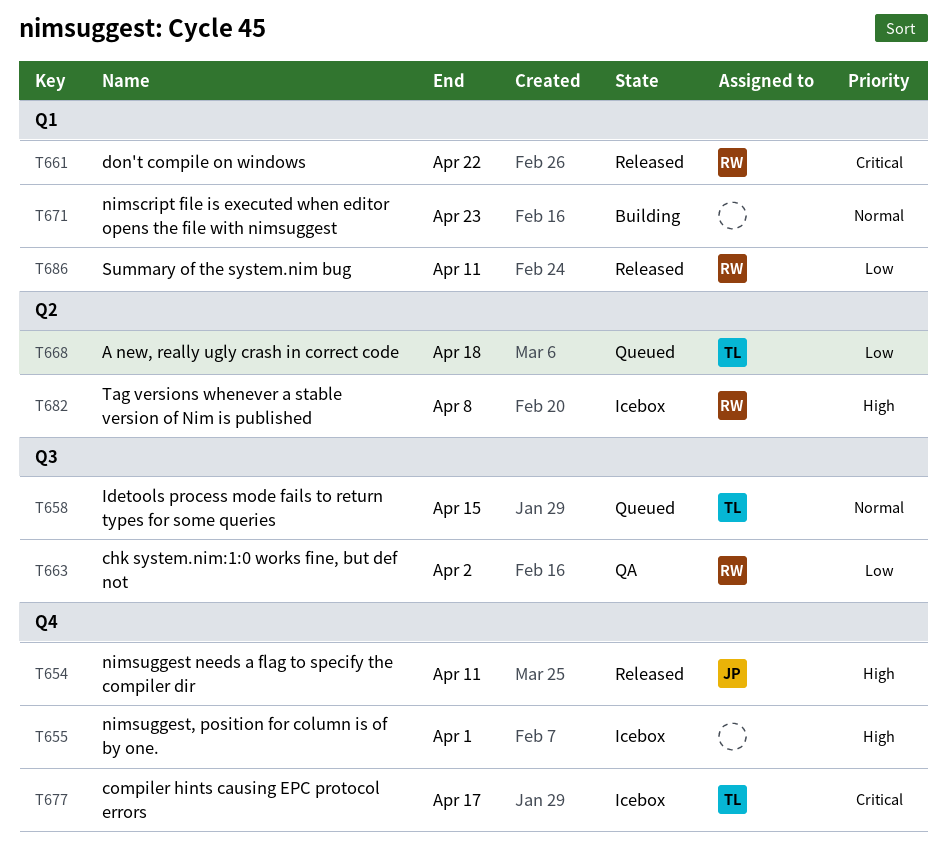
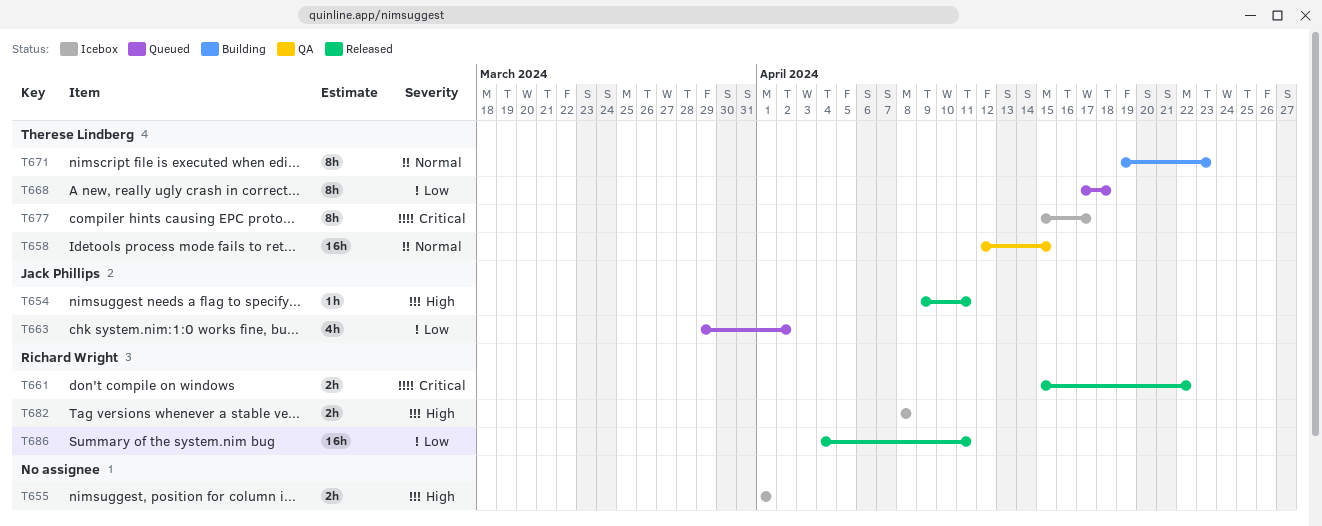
T658, status: Queued -> QA
T663, status: QA -> Queued
T663, owner: Richard Wright -> Jack Phillips
T671, owner: none -> Therese Lindberg

